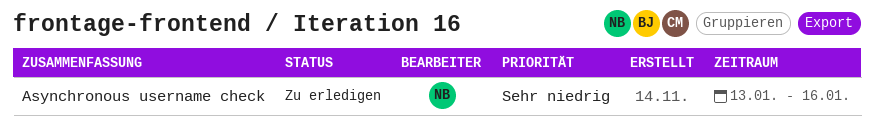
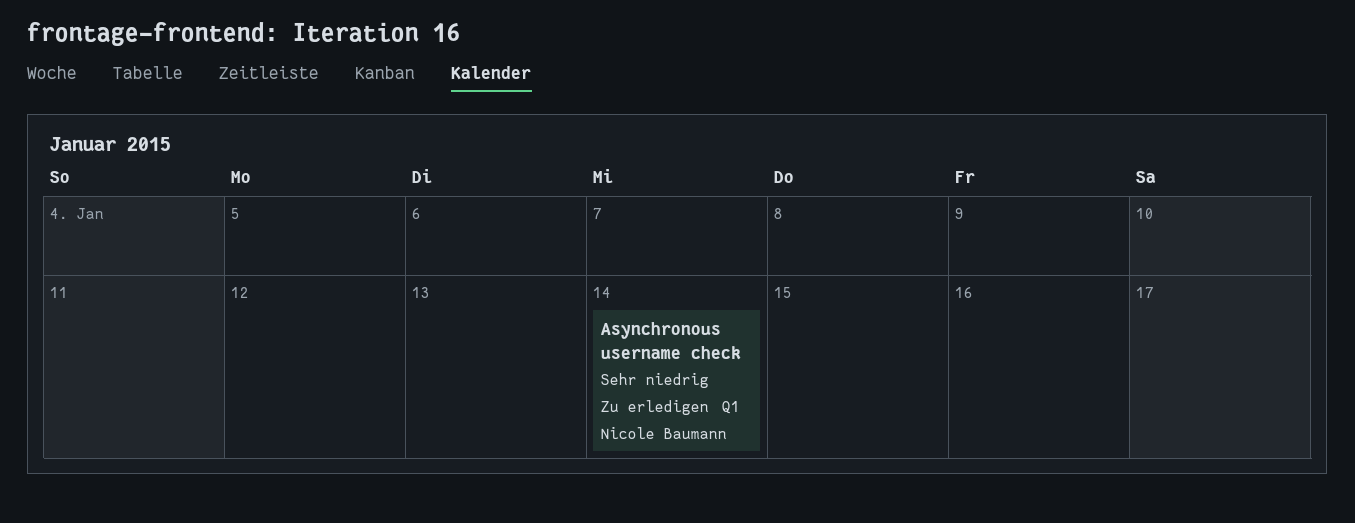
Asynchronous username check, due: Jan 16 -> Jan 14

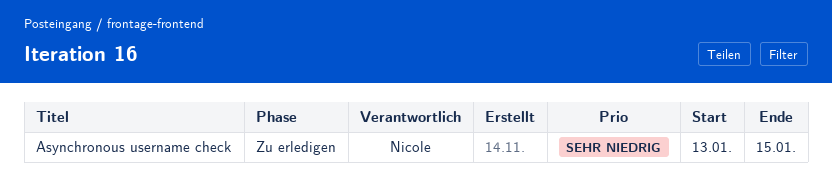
Asynchronous username check, due: Jan 14 -> Jan 15

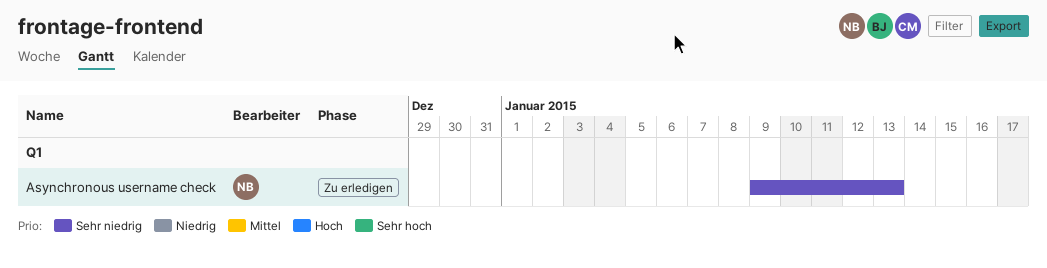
Asynchronous username check, start: Jan 13 -> Jan 9
Asynchronous username check, due: Jan 15 -> Jan 13

